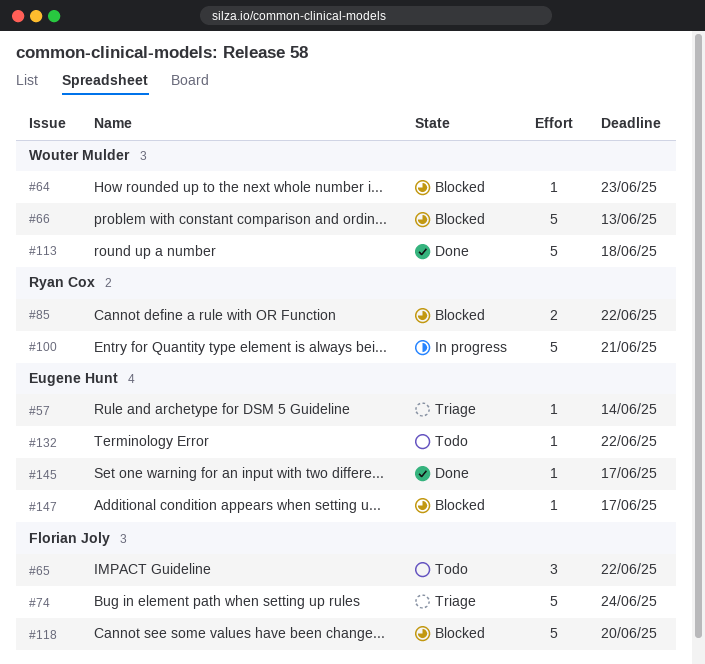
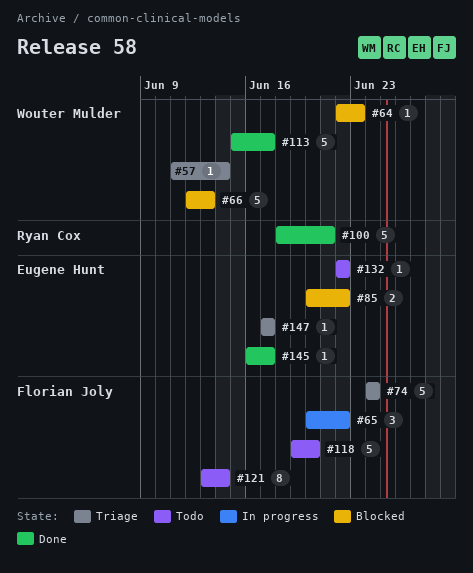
#57, owner: Eugene Hunt -> Wouter Mulder
#65, status: Todo -> In progress
#85, owner: Ryan Cox -> Eugene Hunt
#100, status: In progress -> Done
#113, due: Jun 18 -> Jun 17
#118, status: Blocked -> Todo
#121: none -> present
#147, status: Blocked -> Triage

